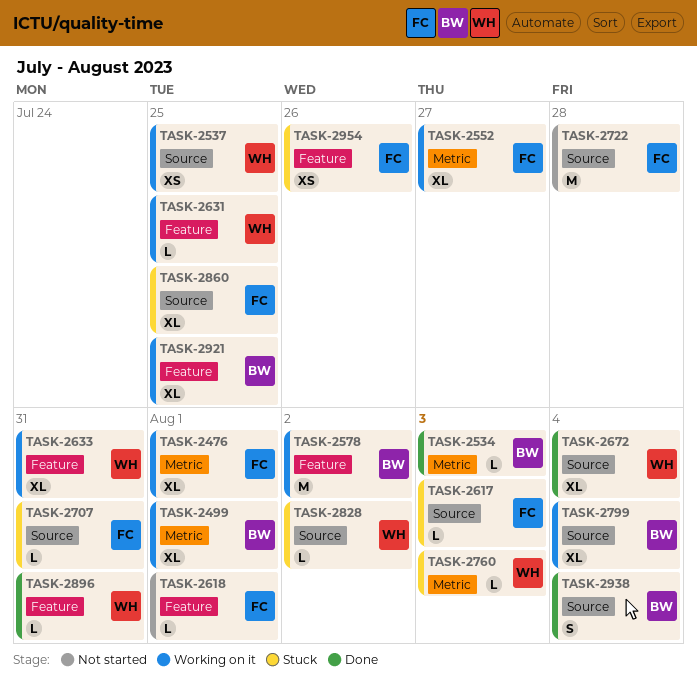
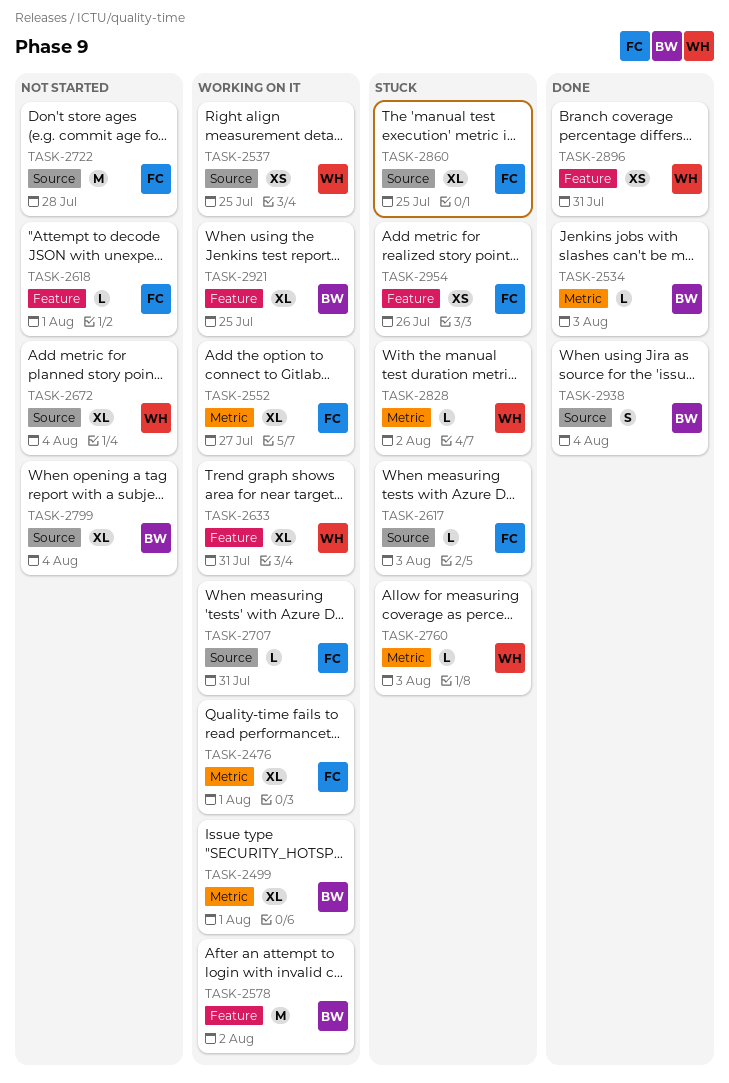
TASK-2631: present -> none
TASK-2672, status: Done -> Not started
TASK-2707, status: Stuck -> Working on it
TASK-2799, status: Working on it -> Not started
TASK-2828, label: Source -> Metric
TASK-2896, estimate: L -> XS

